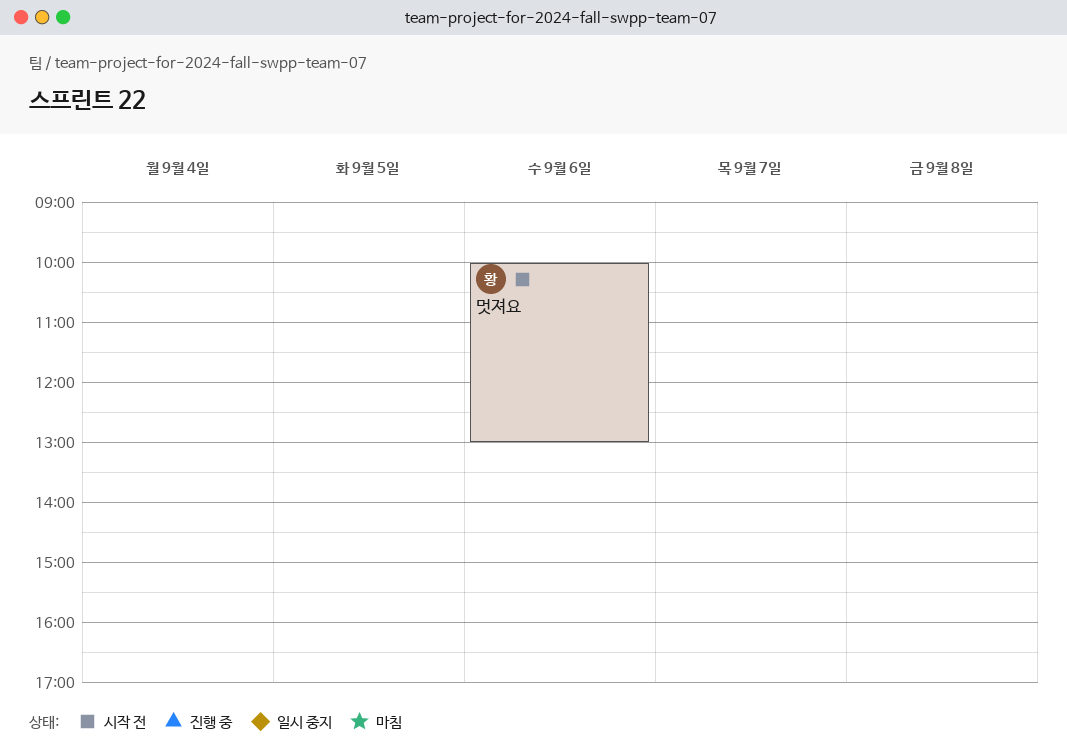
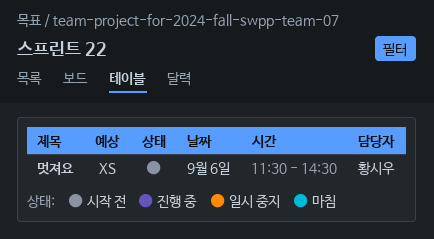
멋져요, begins: 10:00 -> 11:30
멋져요, ends: 13:00 -> 14:30

